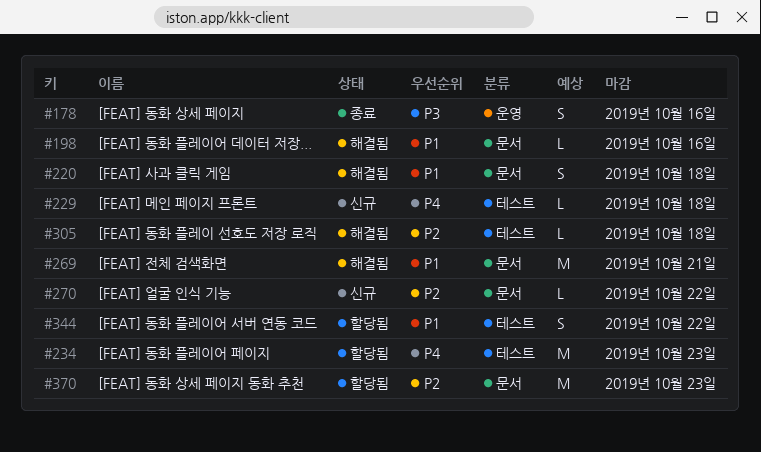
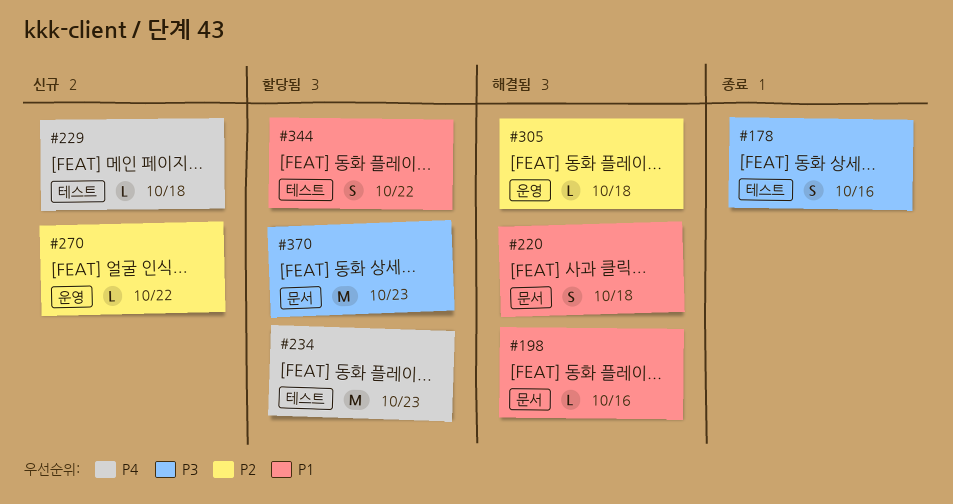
#178, label: 운영 -> 테스트
#269: present -> none
#270, label: 문서 -> 운영
#305, label: 테스트 -> 운영
#370, priority: P2 -> P3

